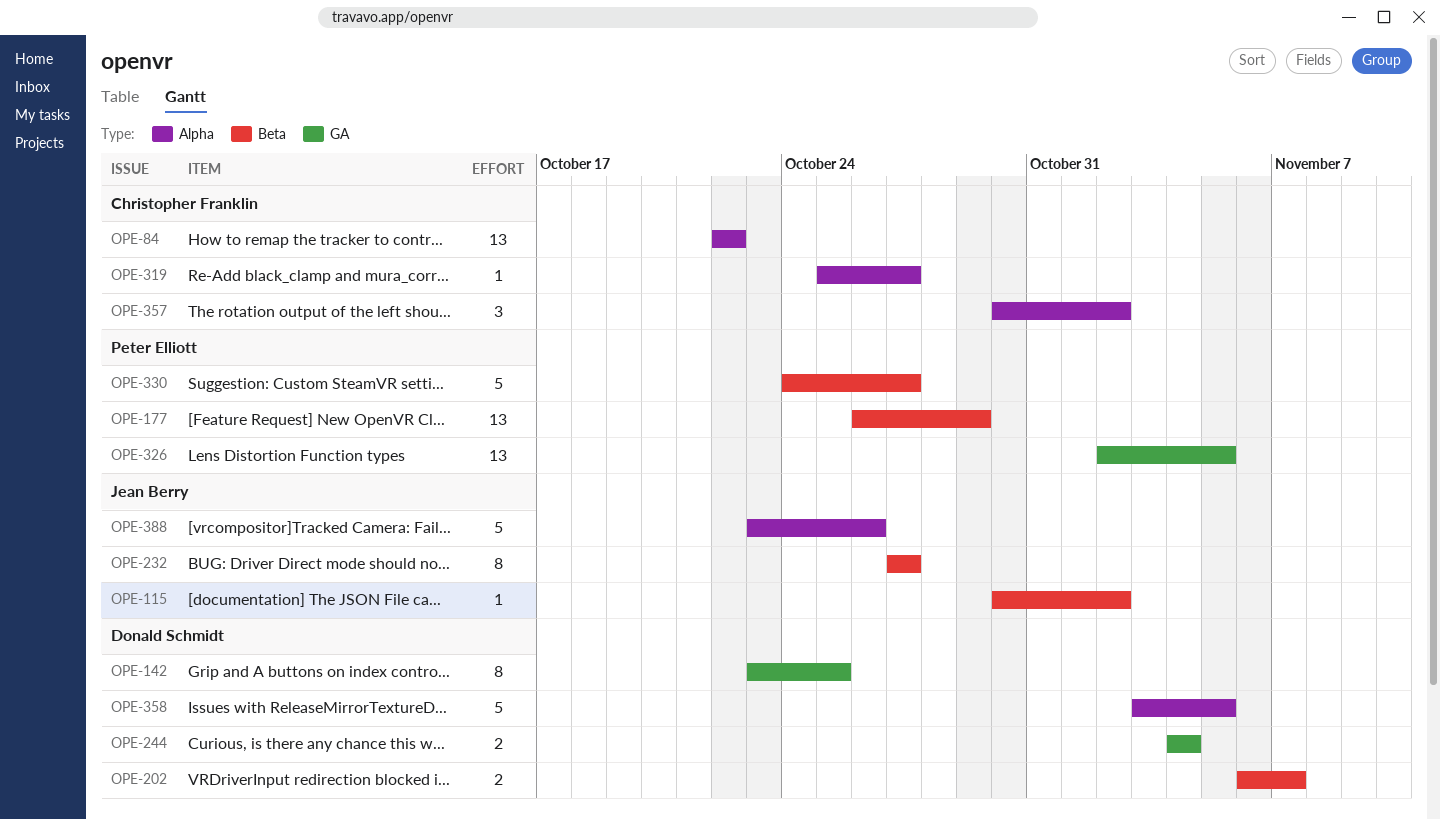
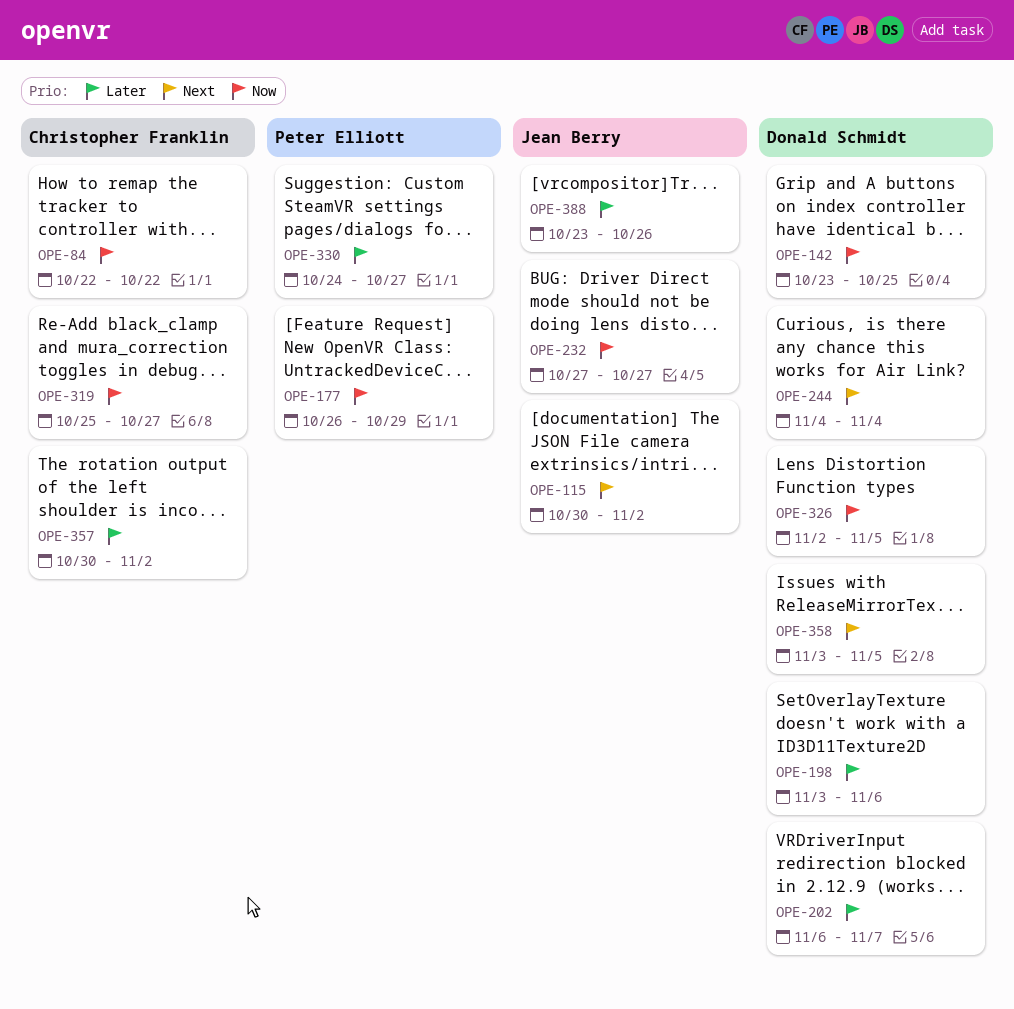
OPE-198: none -> present
OPE-326, owner: Peter Elliott -> Donald Schmidt

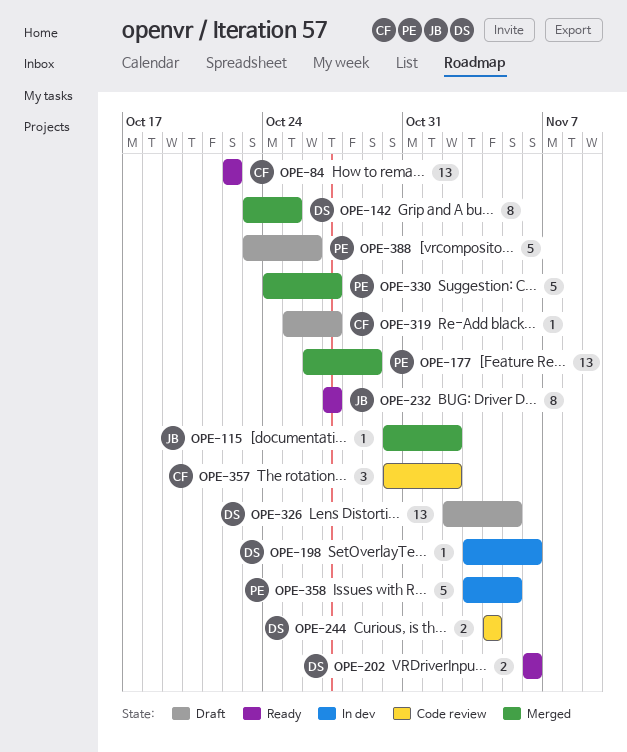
OPE-202, due: Nov 7 -> Nov 6
OPE-358, owner: Donald Schmidt -> Peter Elliott
OPE-388, owner: Jean Berry -> Peter Elliott

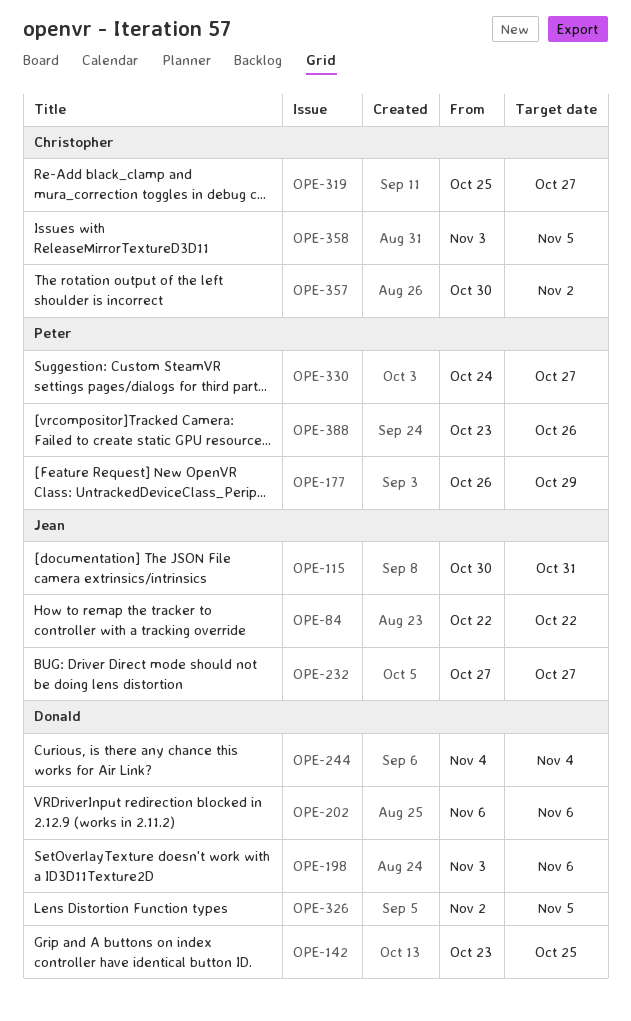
OPE-84, owner: Christopher -> Jean
OPE-115, due: Nov 2 -> Oct 31
OPE-358, owner: Peter -> Christopher

